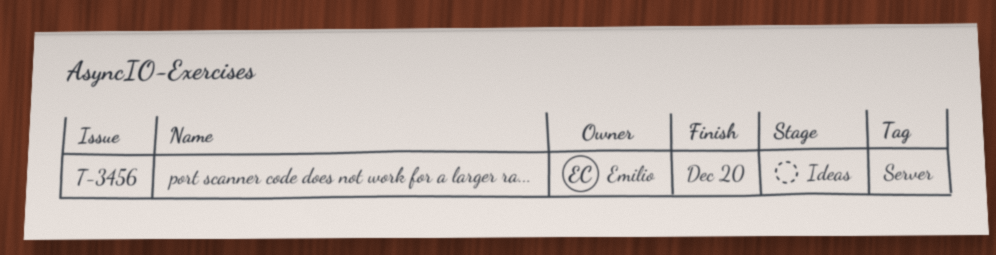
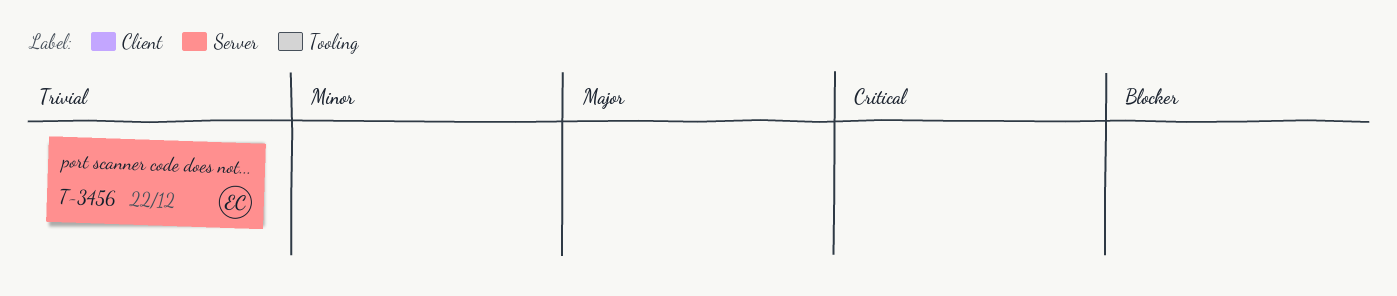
T-3456, due: Dec 20 -> Dec 22

